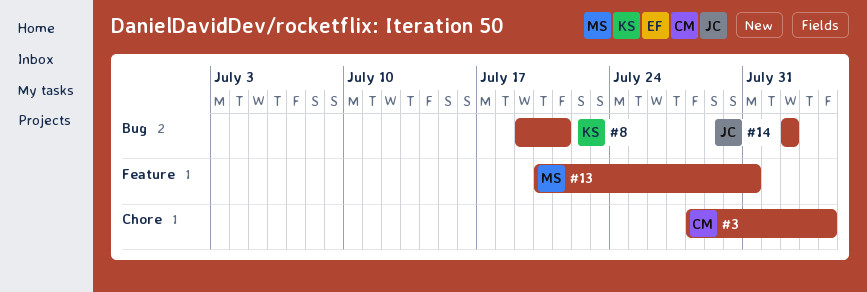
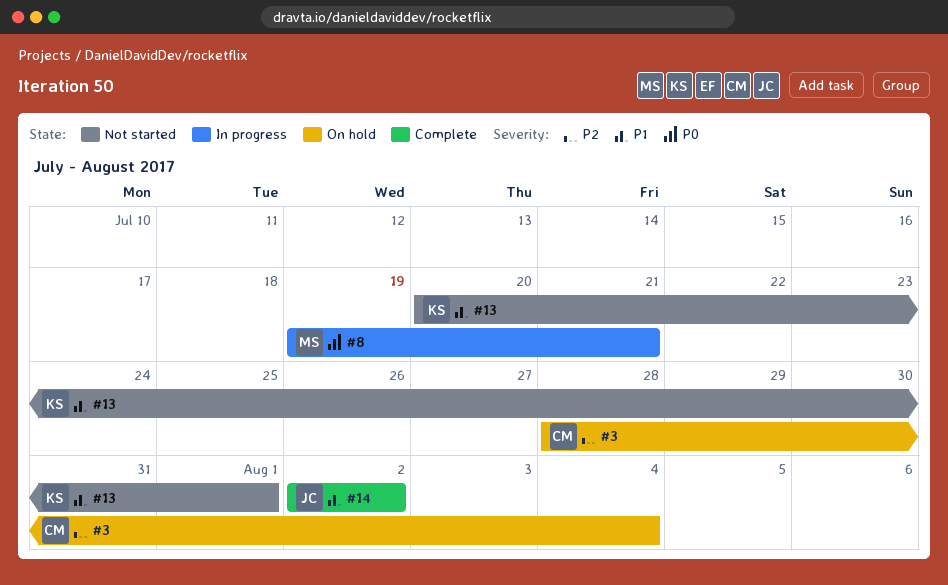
#8, owner: KS -> MS
#13, owner: MS -> KS
#13, due: Jul 31 -> Aug 1

